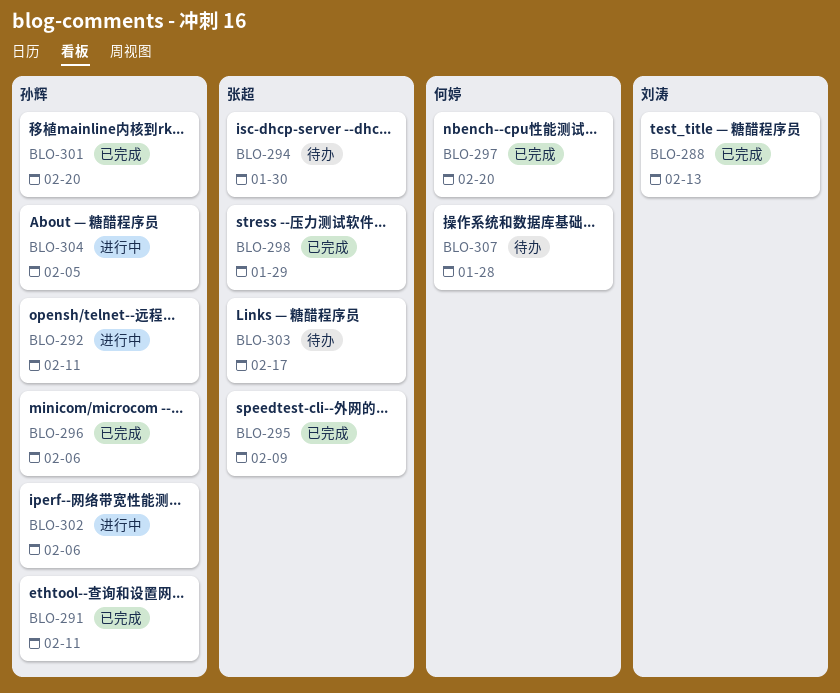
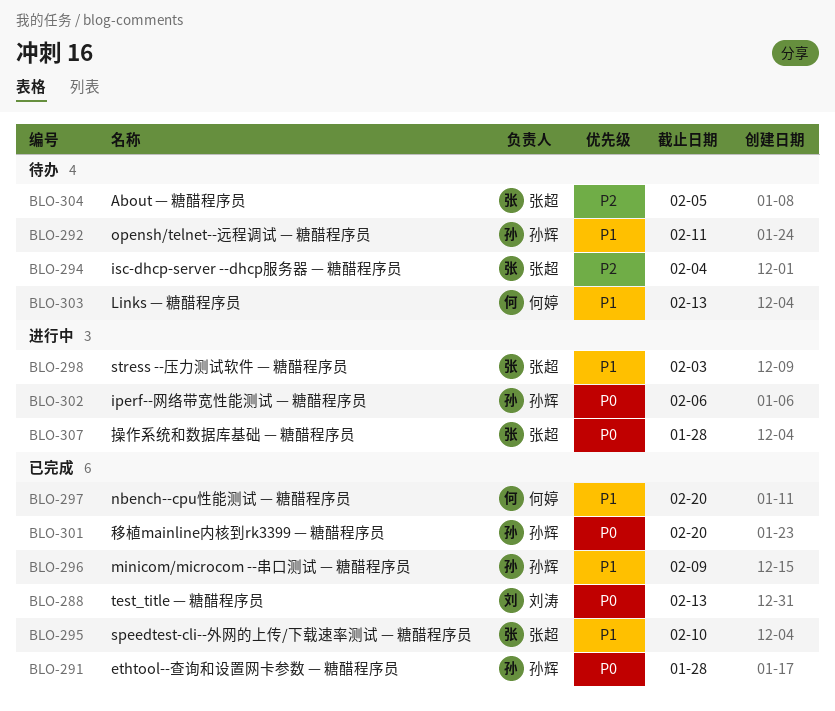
BLO-291, due: Feb 11 -> Jan 28
BLO-292, status: 进行中 -> 待办
BLO-294, due: Jan 30 -> Feb 4
BLO-295, due: Feb 9 -> Feb 10
BLO-296, due: Feb 6 -> Feb 9
BLO-298, status: 已完成 -> 进行中
BLO-298, due: Jan 29 -> Feb 3
BLO-303, owner: 张超 -> 何婷
BLO-303, due: Feb 17 -> Feb 13
BLO-304, status: 进行中 -> 待办
BLO-304, owner: 孙辉 -> 张超
BLO-307, status: 待办 -> 进行中
BLO-307, owner: 何婷 -> 张超

